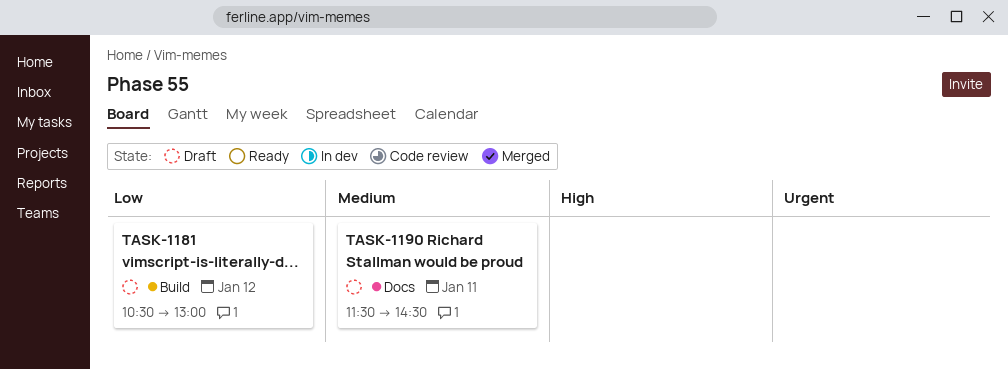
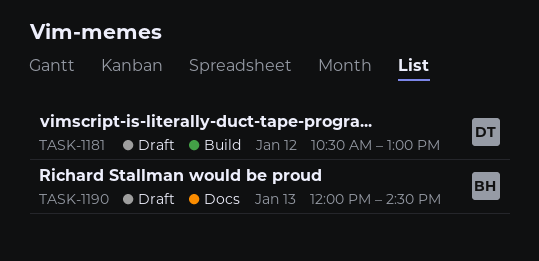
TASK-1190, day: Jan 11 -> Jan 13
TASK-1190, begins: 11:30 -> 12:00

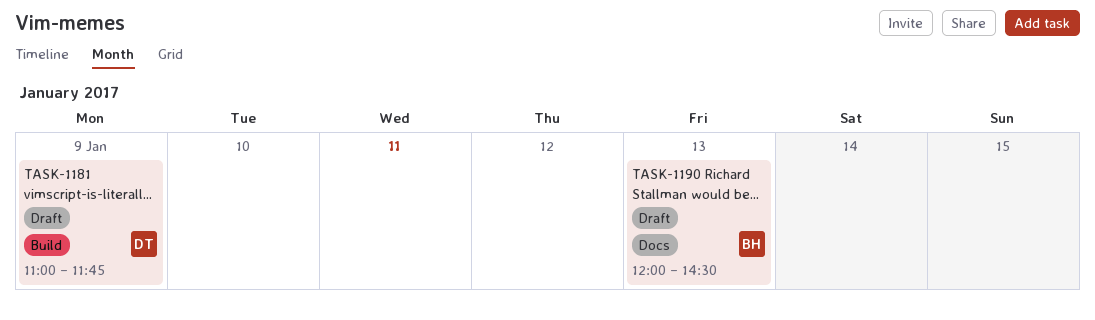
TASK-1181, day: Jan 12 -> Jan 9
TASK-1181, begins: 10:30 -> 11:00
TASK-1181, ends: 13:00 -> 11:45

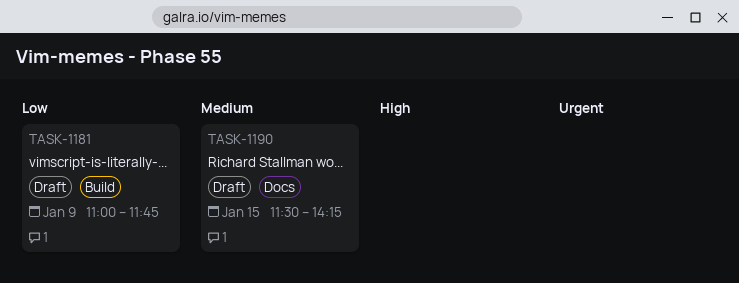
TASK-1190, day: Jan 13 -> Jan 15
TASK-1190, begins: 12:00 -> 11:30
TASK-1190, ends: 14:30 -> 14:15

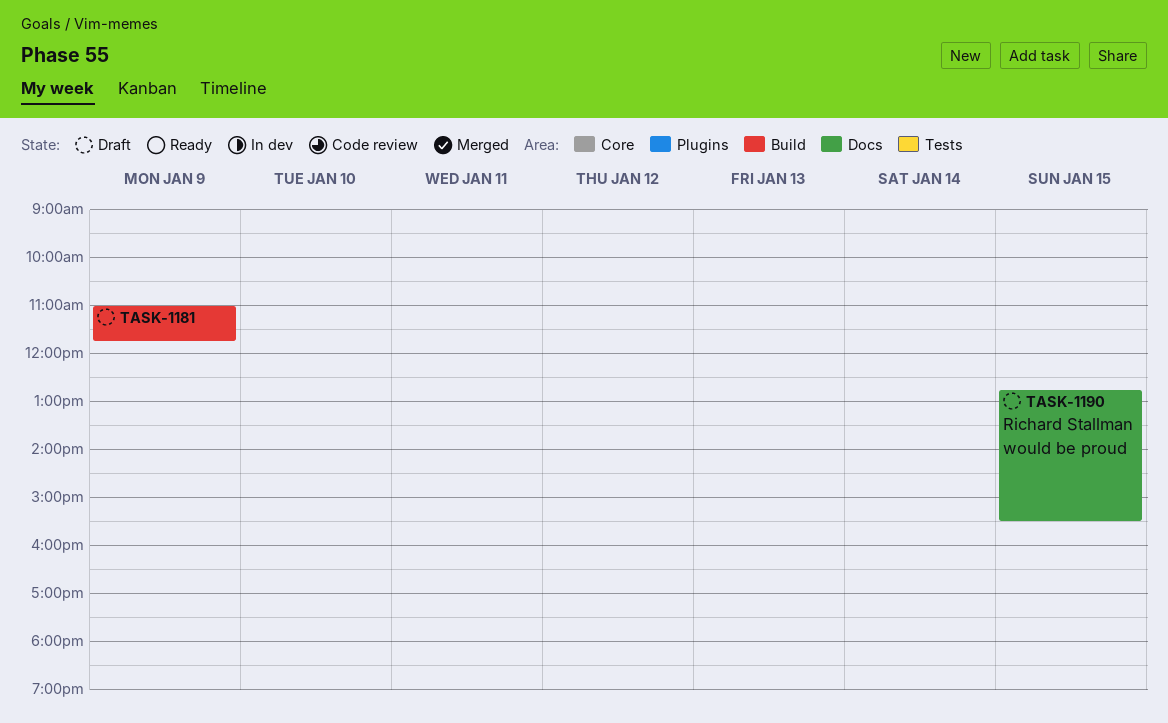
TASK-1190, begins: 11:30 -> 12:45
TASK-1190, ends: 14:15 -> 15:30

